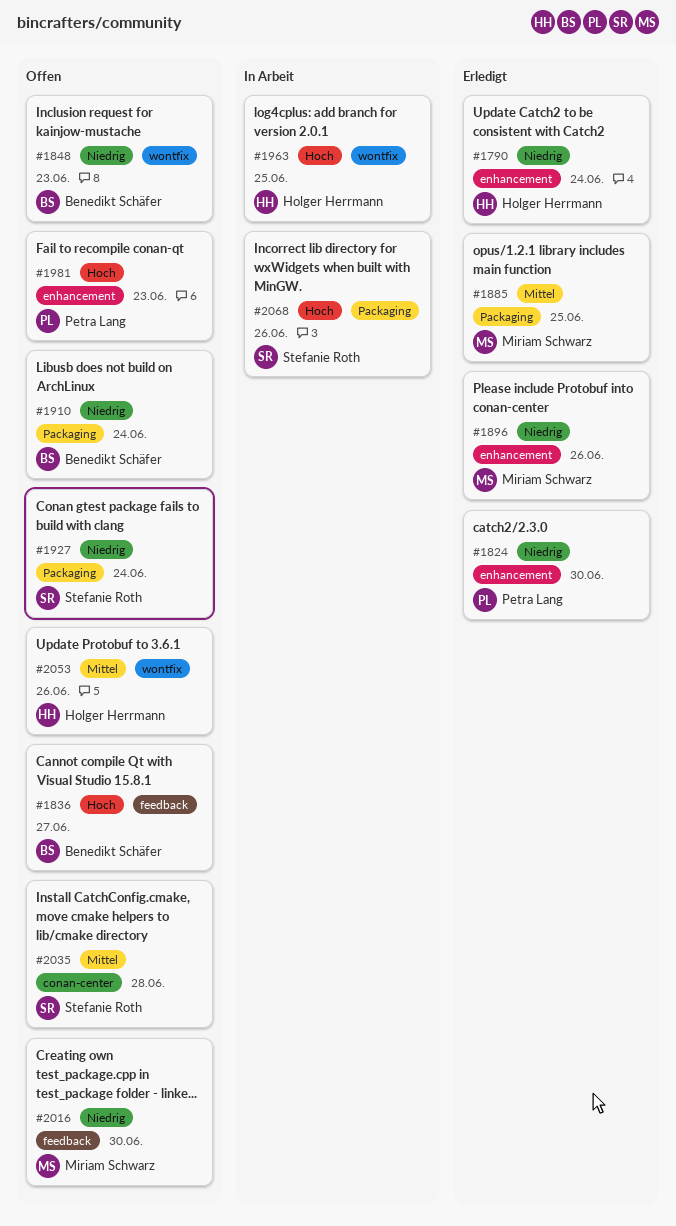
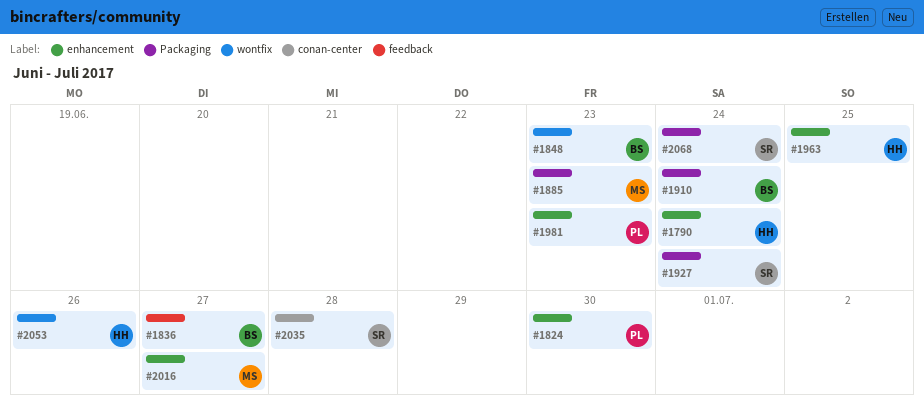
#1885, due: Jun 25 -> Jun 23
#1896: present -> none
#1963, label: wontfix -> enhancement
#2016, label: feedback -> enhancement
#2016, due: Jun 30 -> Jun 27
#2068, due: Jun 26 -> Jun 24

